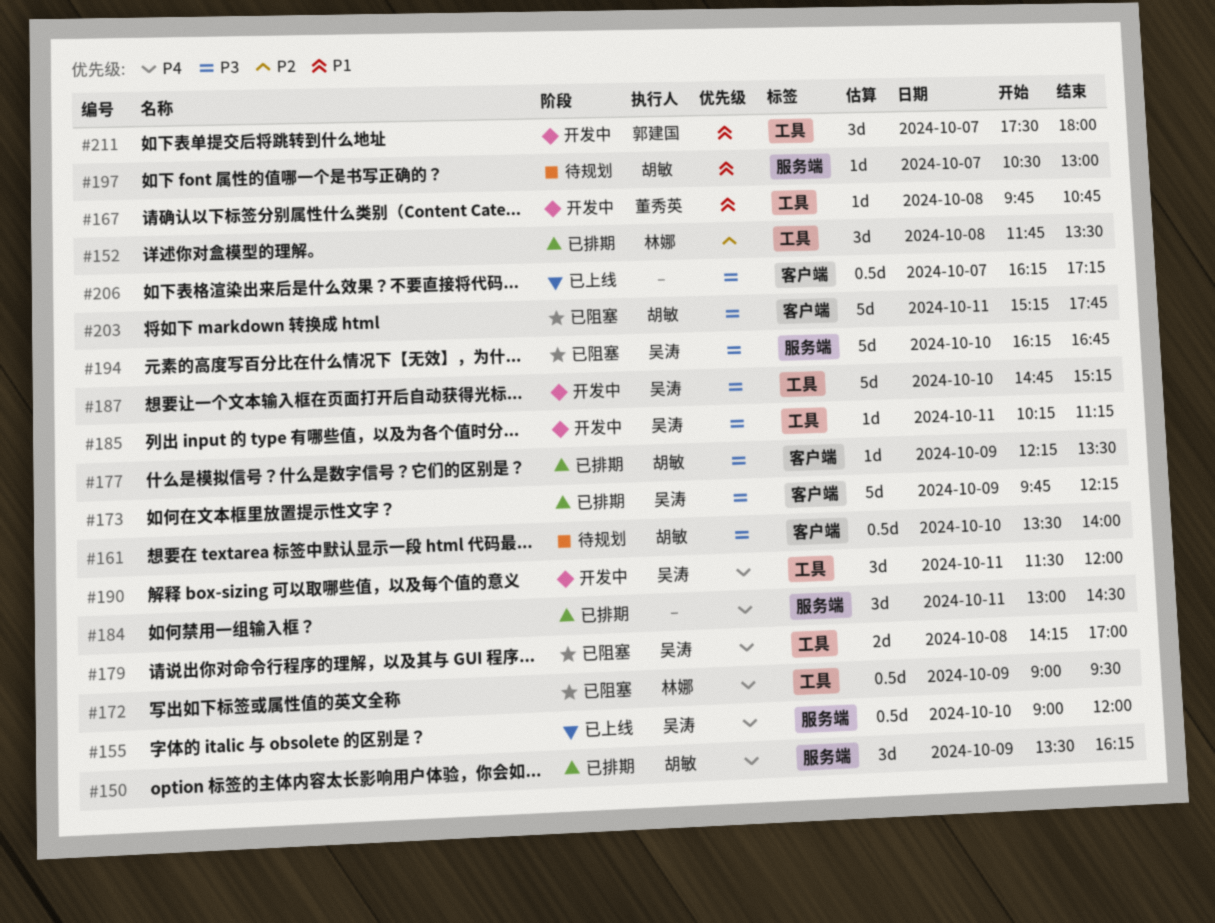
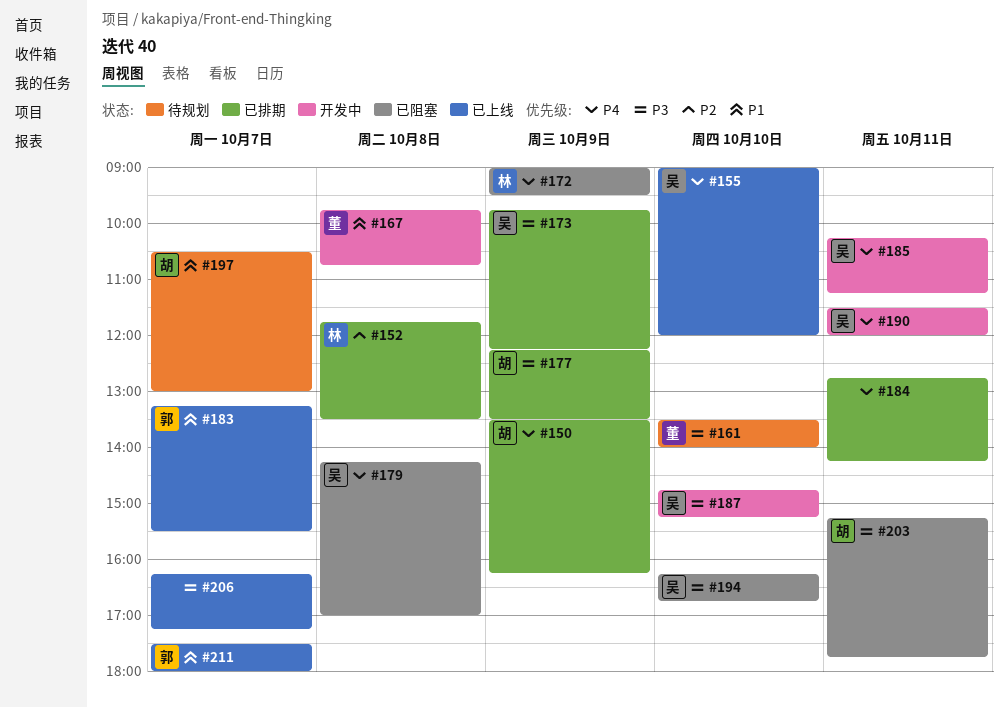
#161, owner: 胡敏 -> 董秀英
#183: none -> present
#184, begins: 13:00 -> 12:45
#184, ends: 14:30 -> 14:15
#185, priority: P3 -> P4
#211, status: 开发中 -> 已上线

